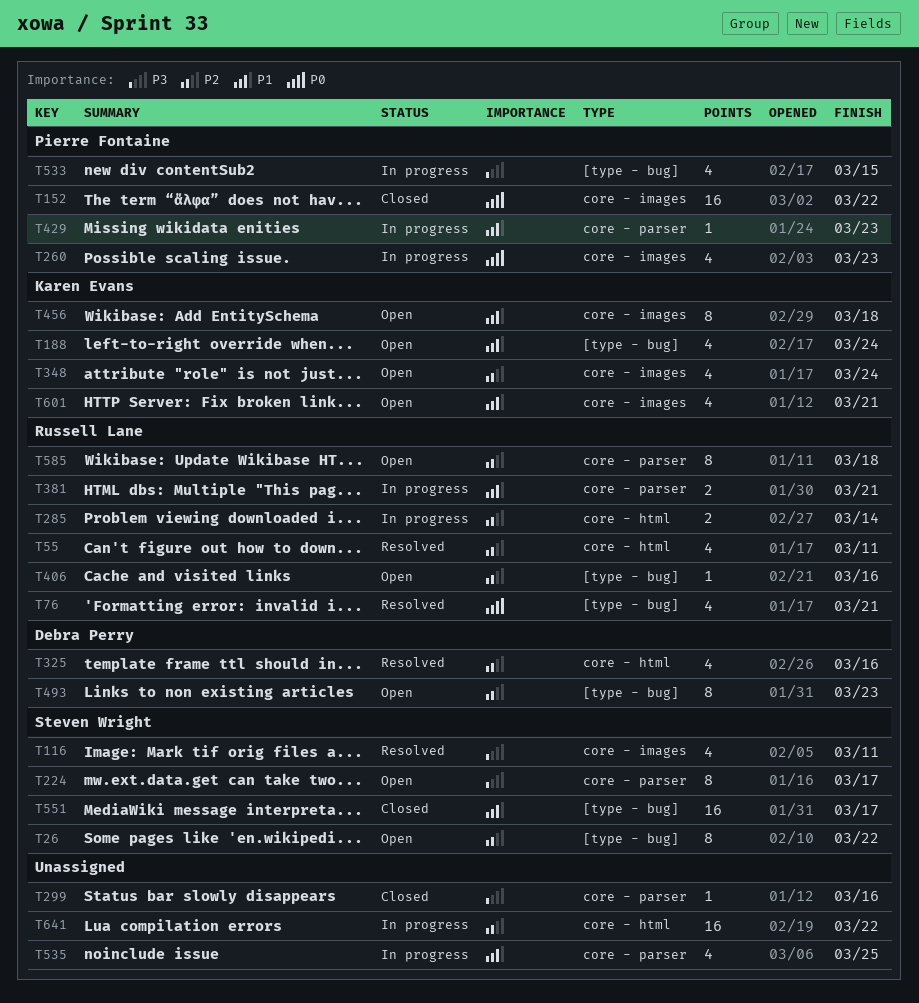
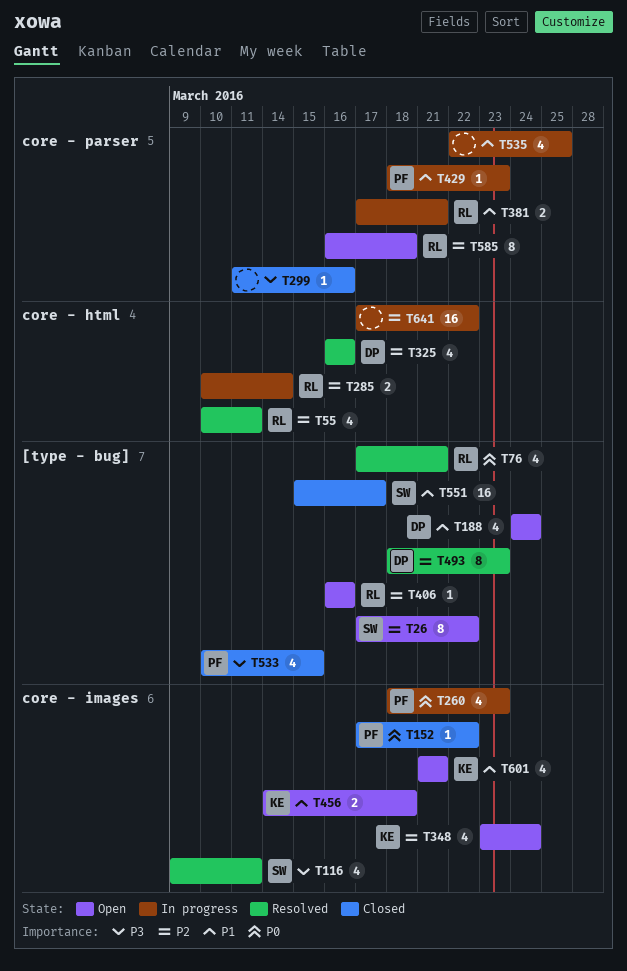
T152, estimate: 16 -> 1
T188, owner: Karen Evans -> Debra Perry
T224: present -> none
T456, estimate: 8 -> 2
T493, status: Open -> Resolved
T533, status: In progress -> Closed

